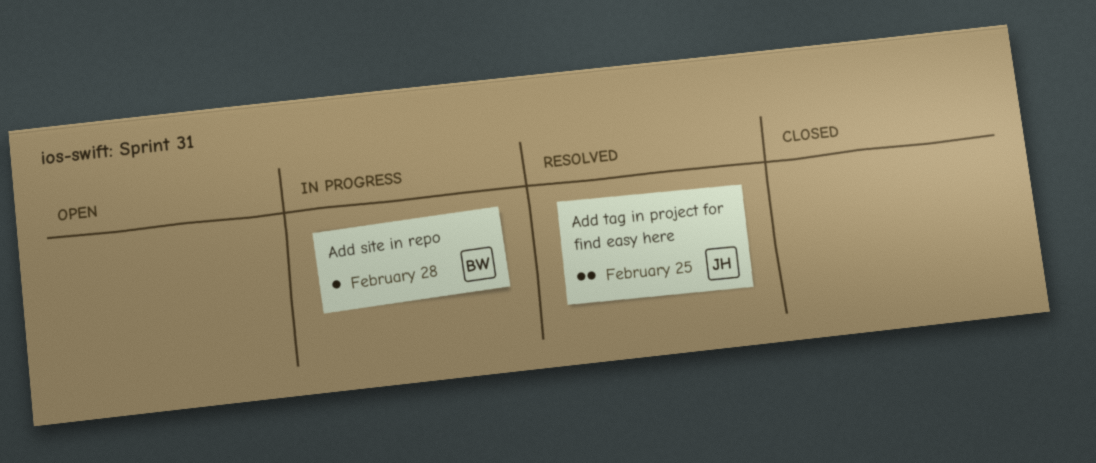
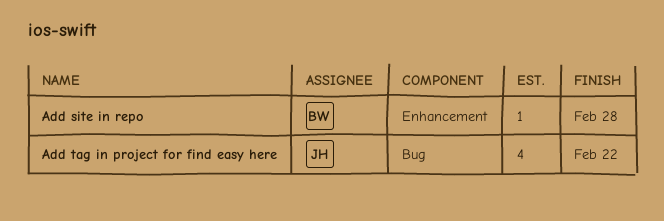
Add tag in project for find easy here, estimate: 2 -> 4
Add tag in project for find easy here, due: Feb 25 -> Feb 22

